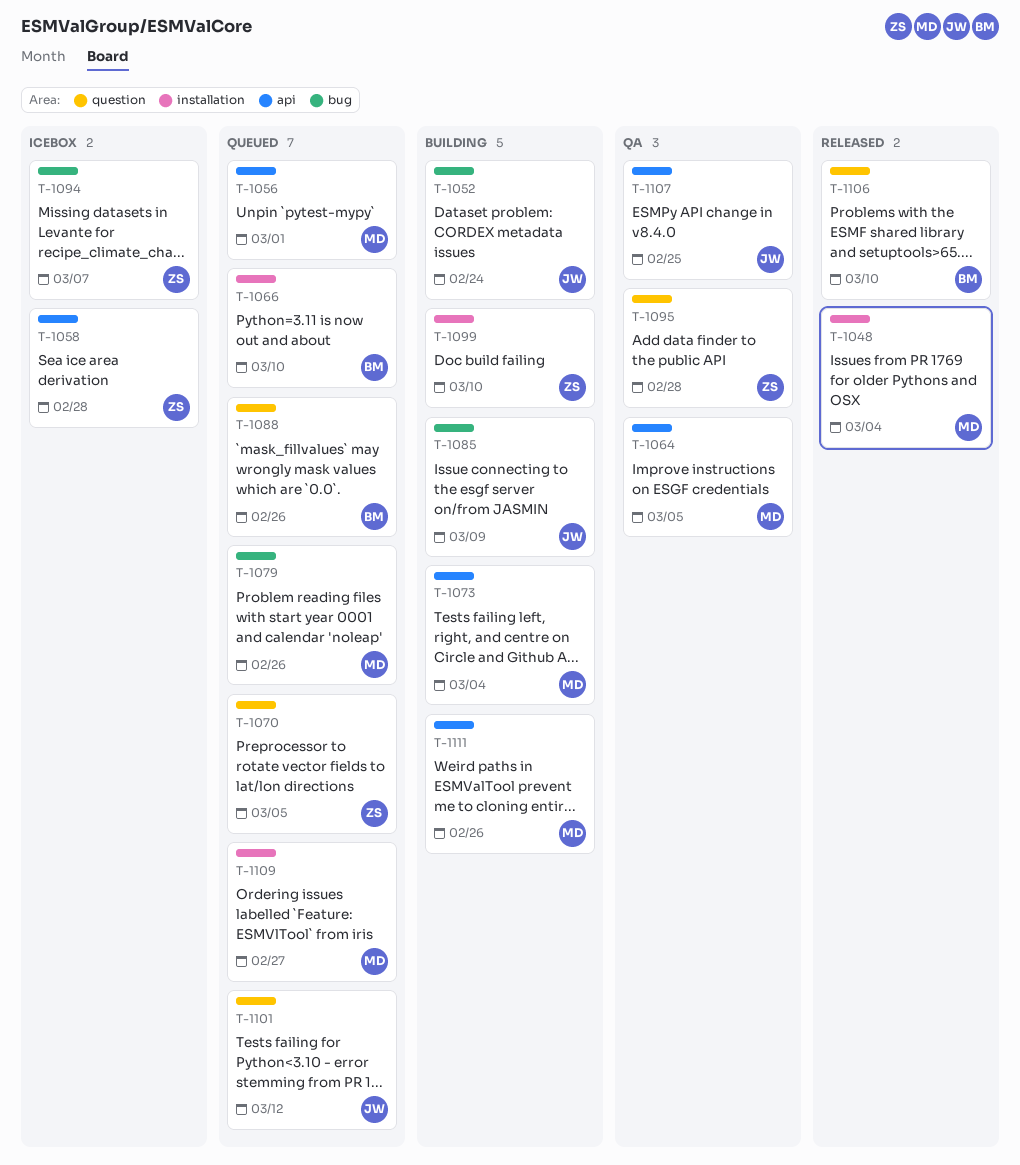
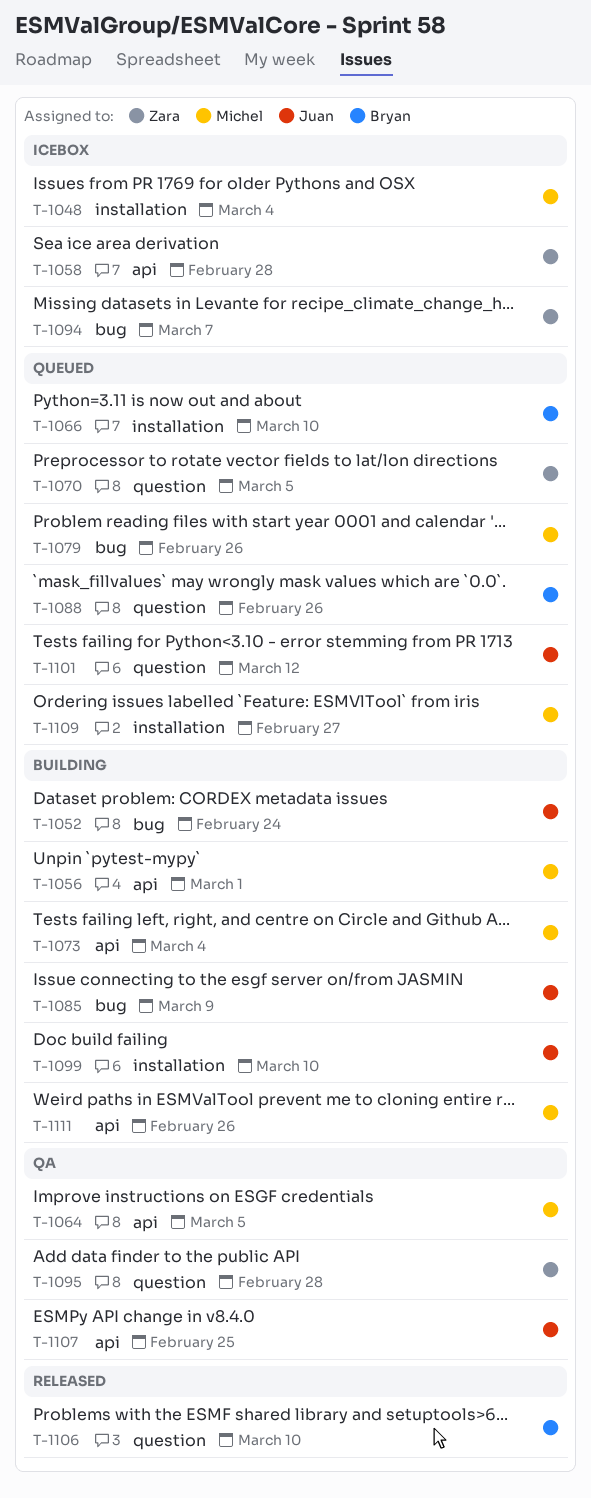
T-1048, status: Released -> Icebox
T-1056, status: Queued -> Building
T-1099, owner: Zara -> Juan

